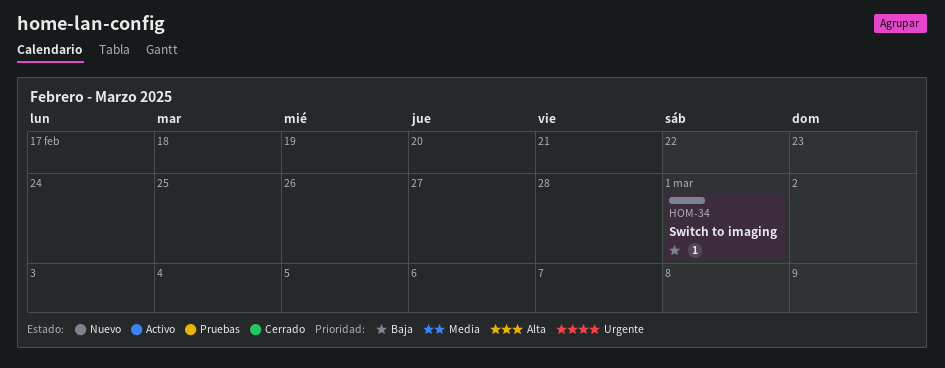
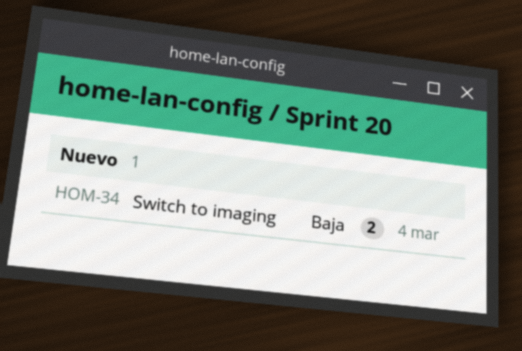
HOM-34, estimate: 1 -> 2
HOM-34, due: Mar 1 -> Mar 4

